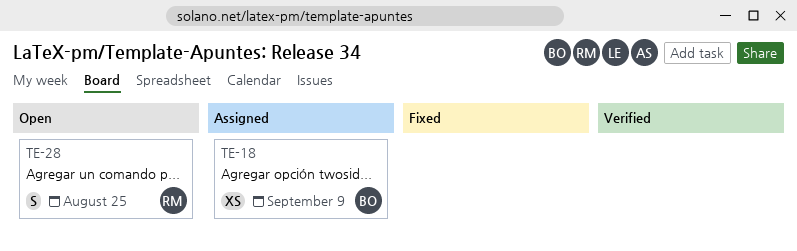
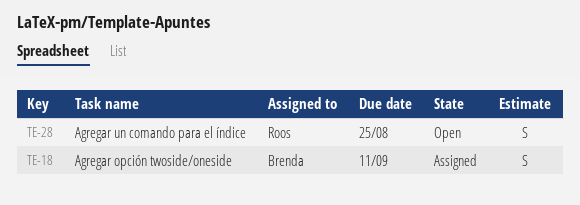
TE-18, estimate: XS -> S
TE-18, due: Sep 9 -> Sep 11

